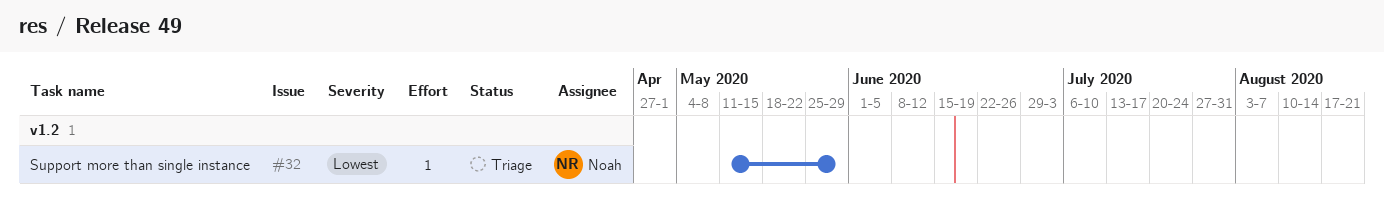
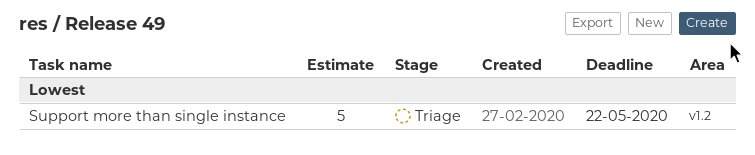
Support more than single instance, estimate: 1 -> 5
Support more than single instance, due: May 29 -> May 22

